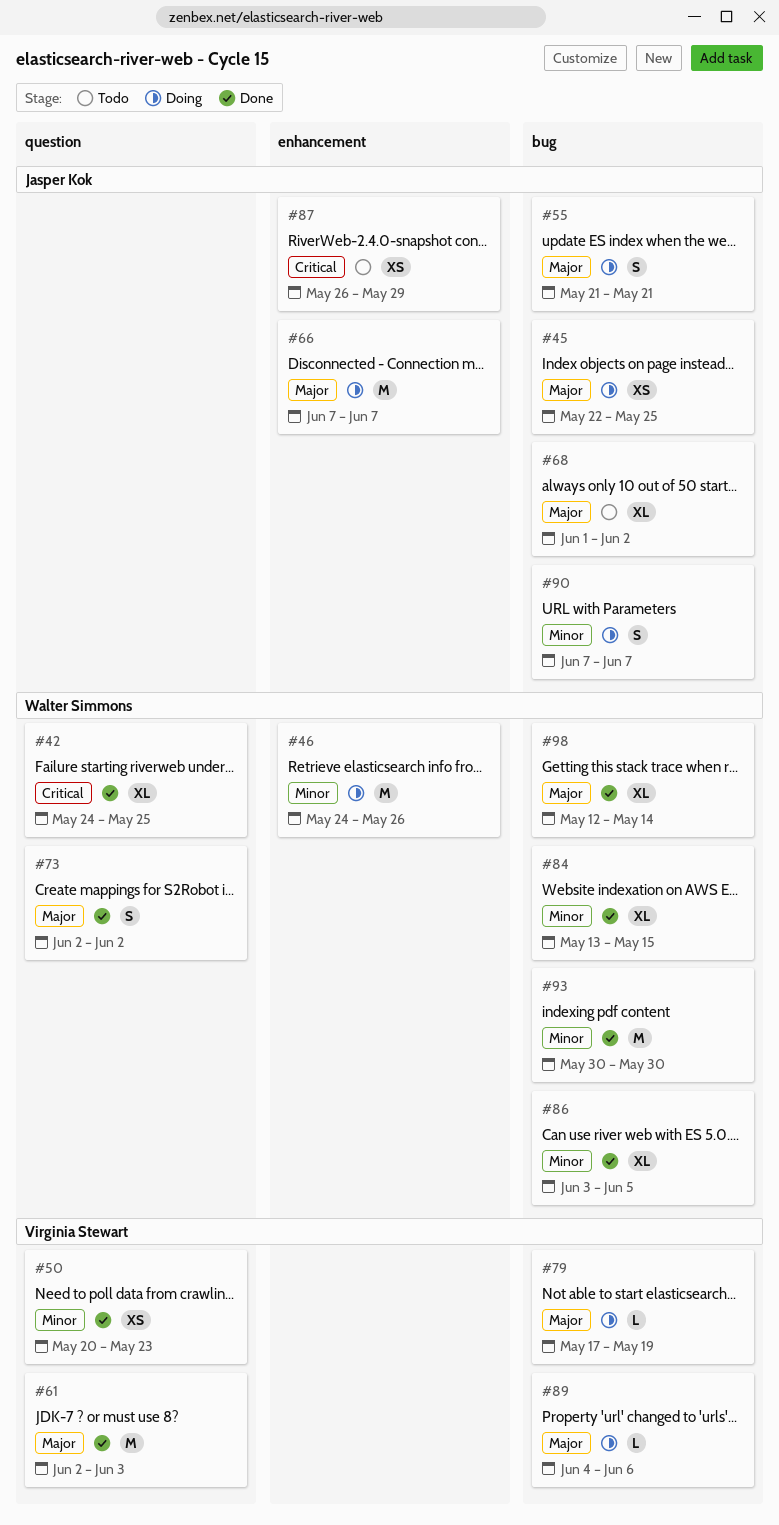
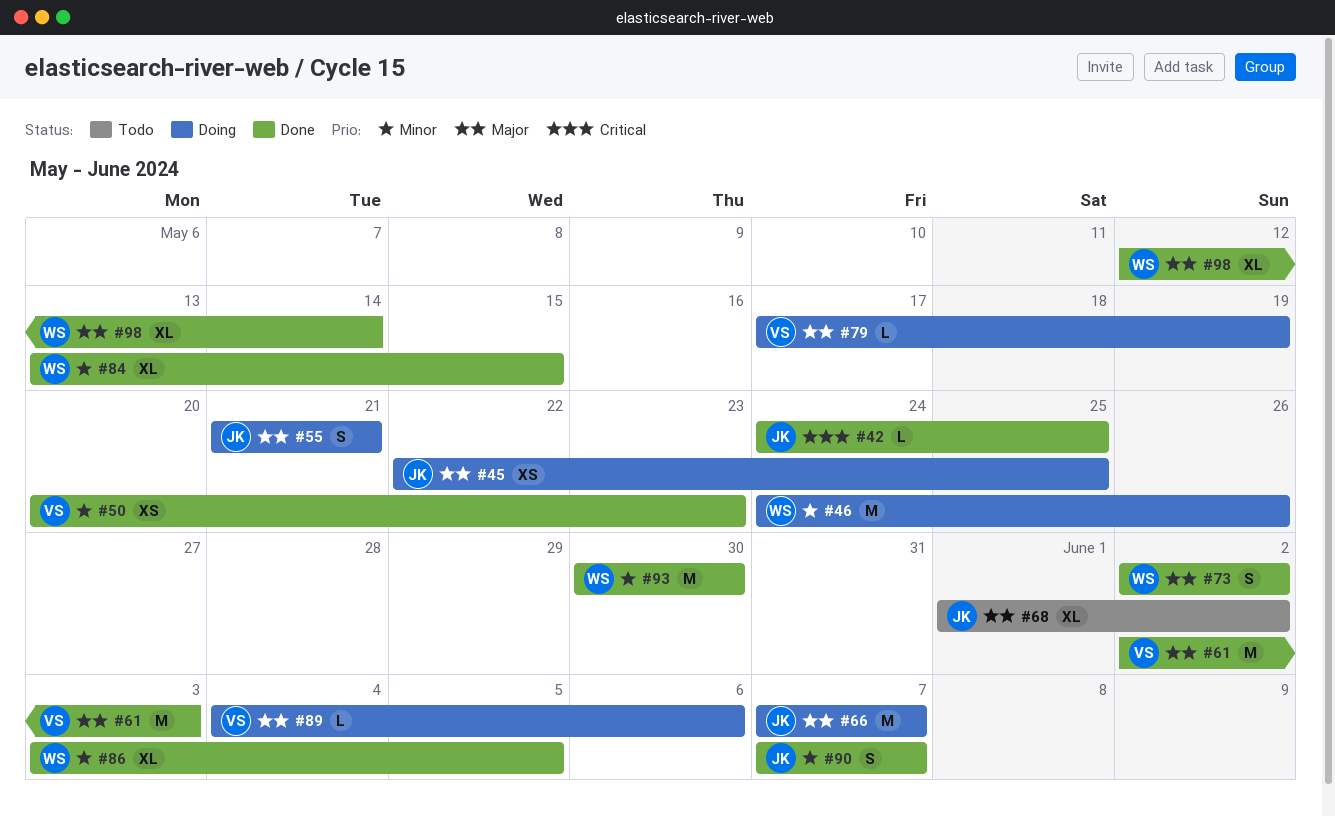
#42, owner: Walter Simmons -> Jasper Kok
#42, estimate: XL -> L
#87: present -> none
#90, status: Doing -> Done

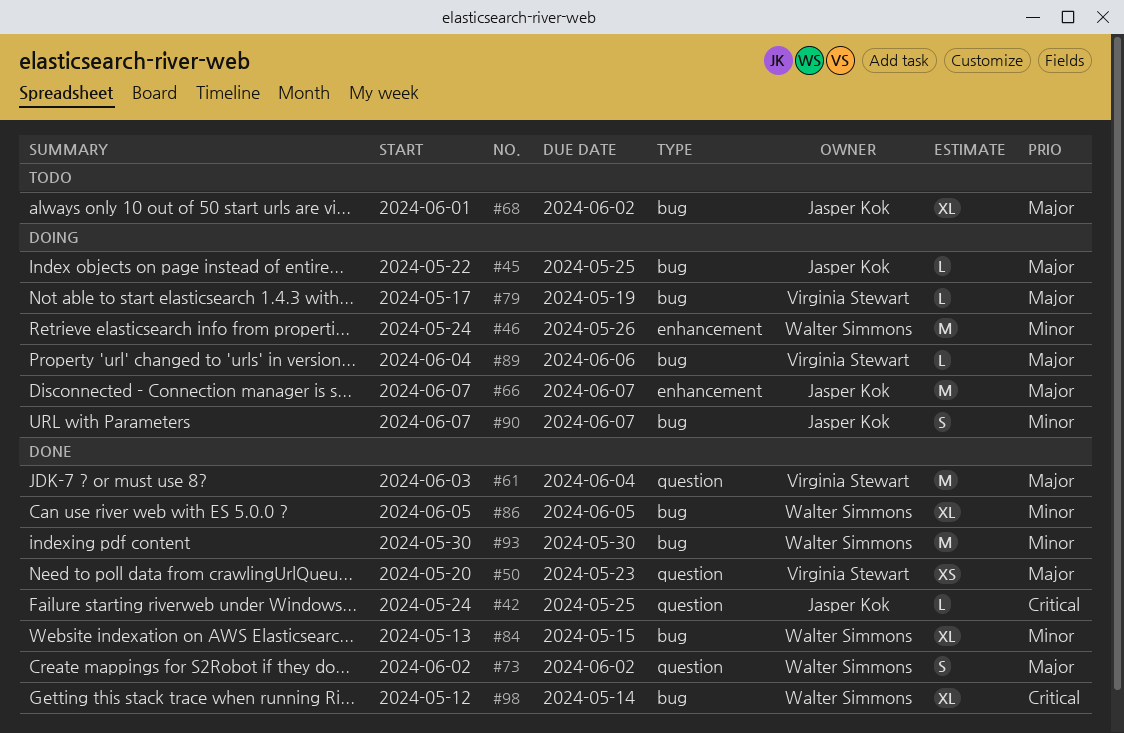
#45, estimate: XS -> L
#50, priority: Minor -> Major
#55: present -> none
#61, start: Jun 2 -> Jun 3
#61, due: Jun 3 -> Jun 4
#86, start: Jun 3 -> Jun 5
#90, status: Done -> Doing
#98, priority: Major -> Critical

